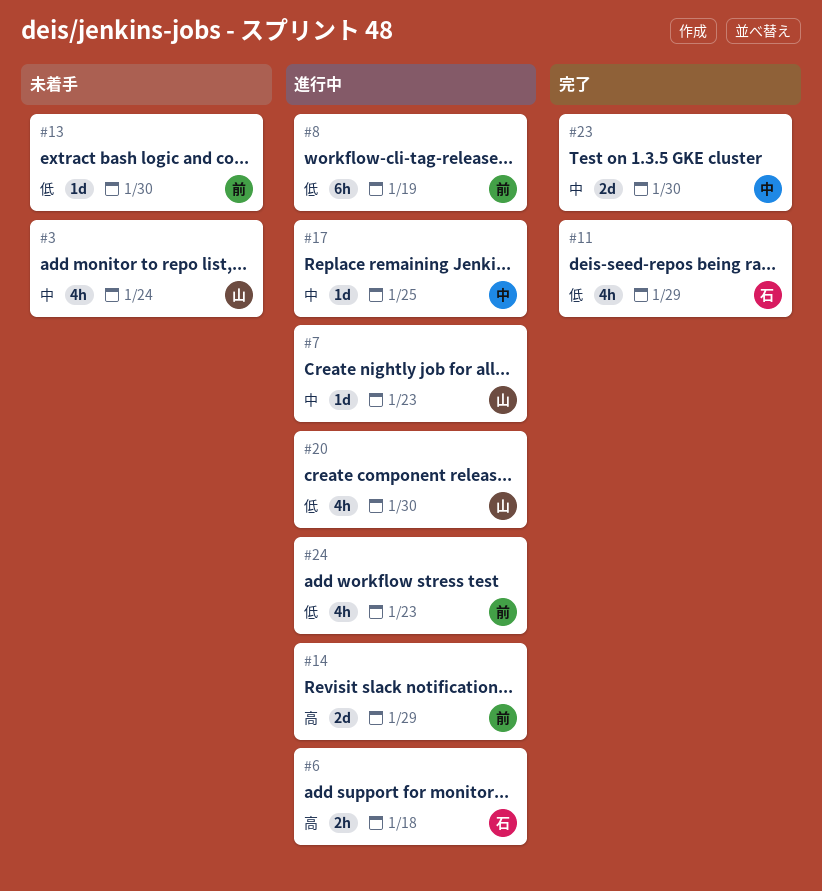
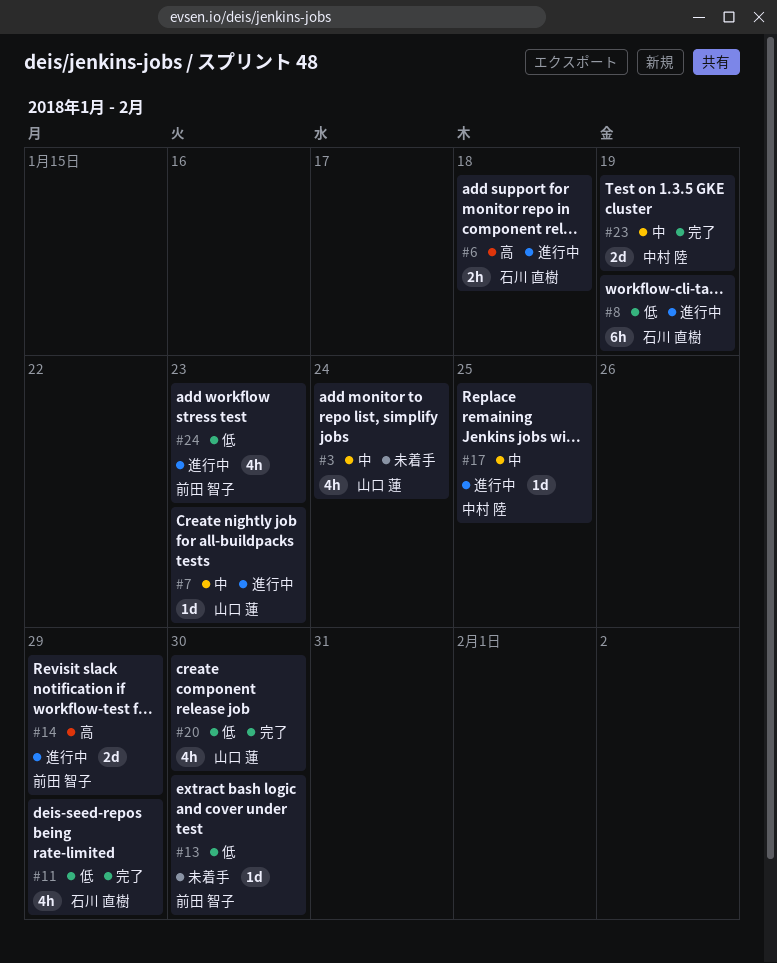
#8, owner: 前田 智子 -> 石川 直樹
#20, status: 進行中 -> 完了
#23, due: Jan 30 -> Jan 19

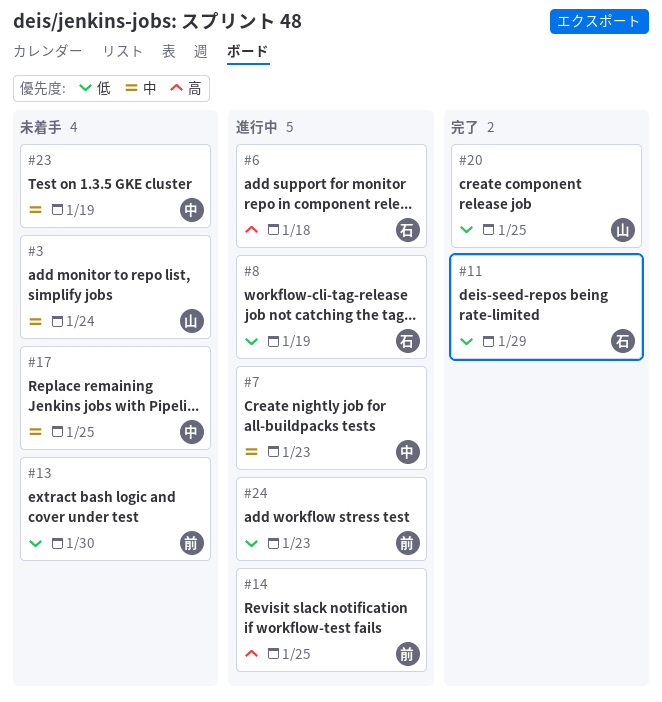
#7, owner: 山口 蓮 -> 中村 陸
#14, due: Jan 29 -> Jan 25
#17, status: 進行中 -> 未着手
#20, due: Jan 30 -> Jan 25
#23, status: 完了 -> 未着手

